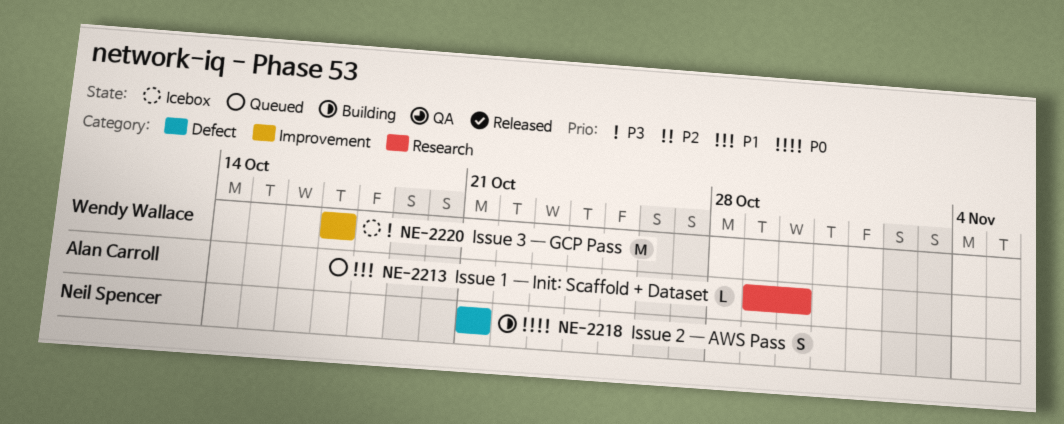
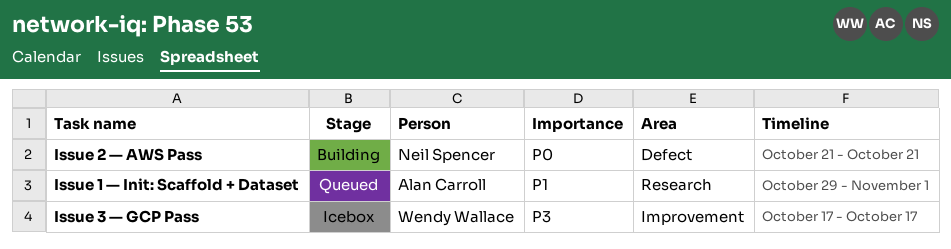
Issue 1 — Init: Scaffold + Dataset, due: Oct 30 -> Nov 1

